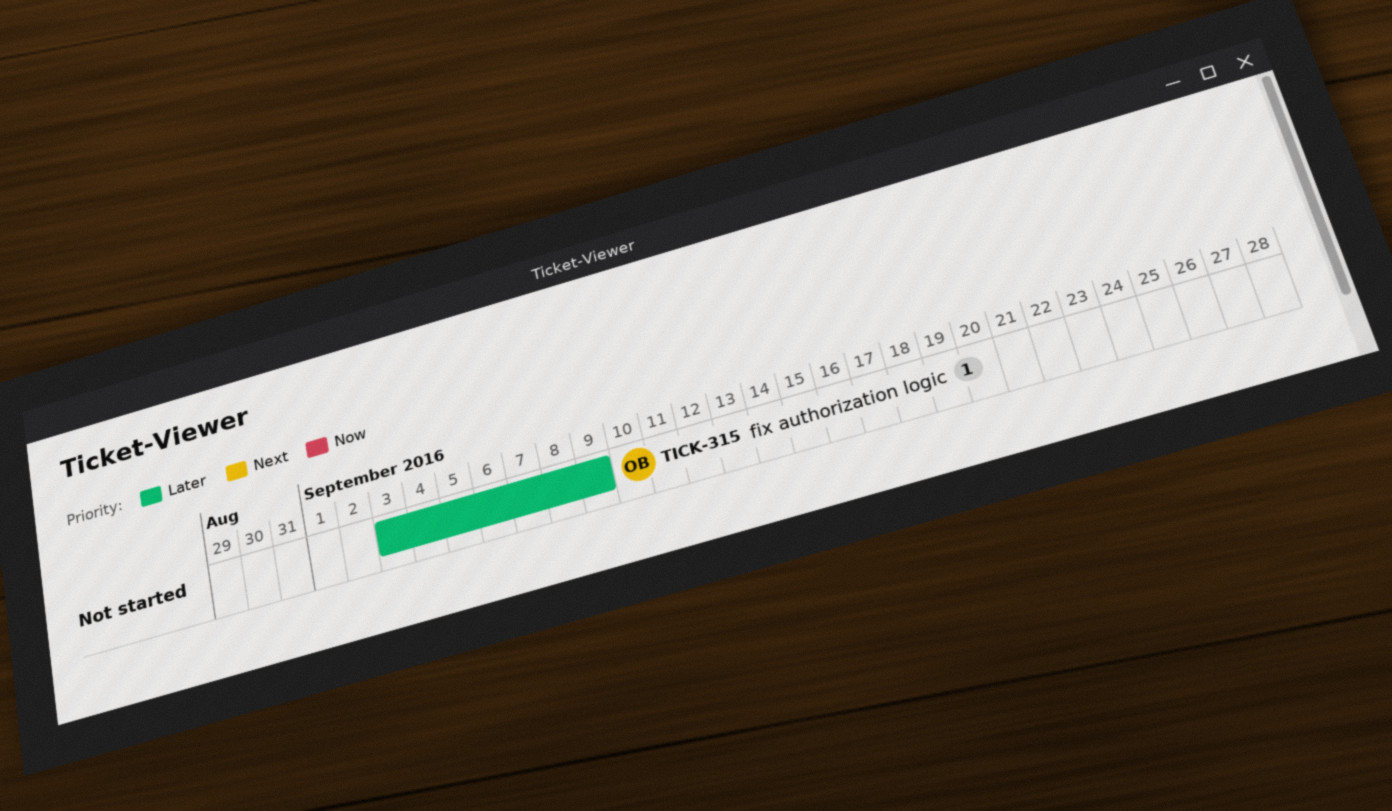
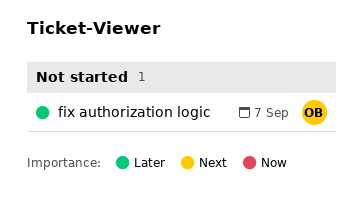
fix authorization logic, due: Sep 9 -> Sep 7

